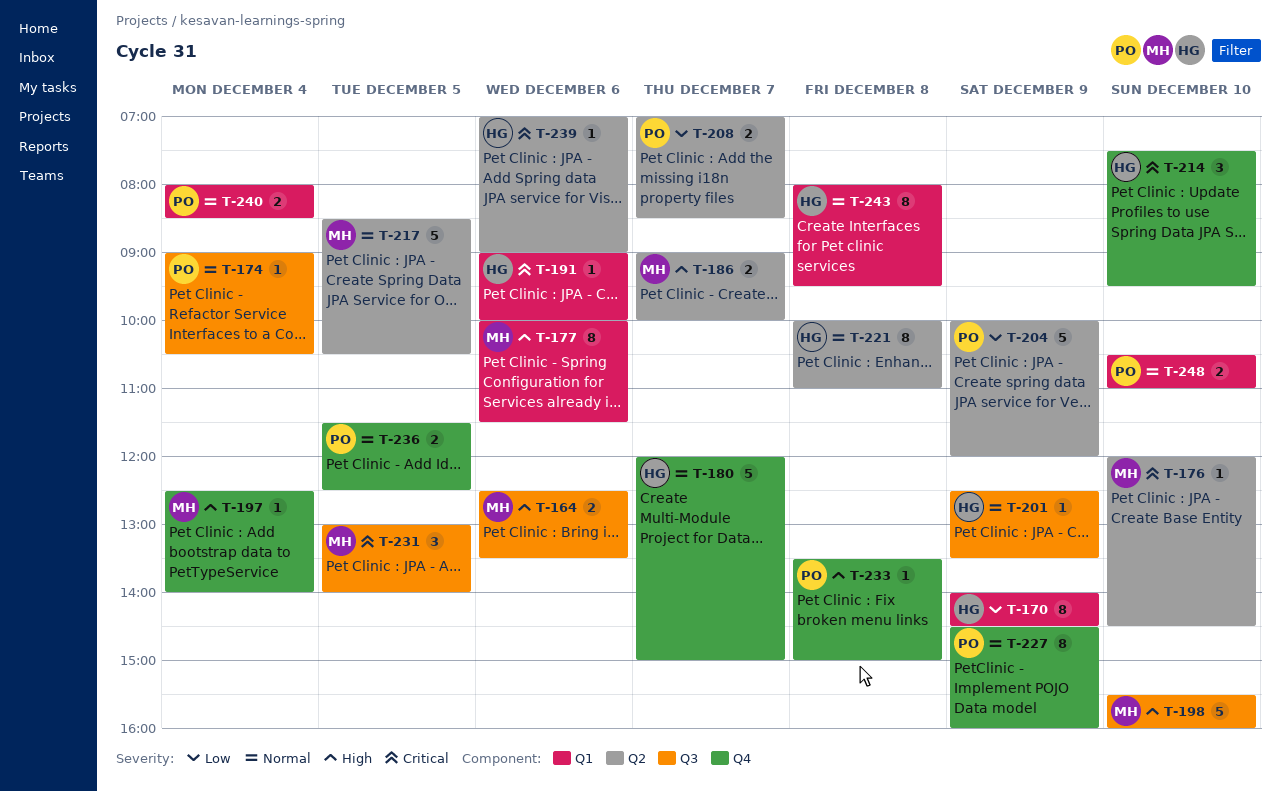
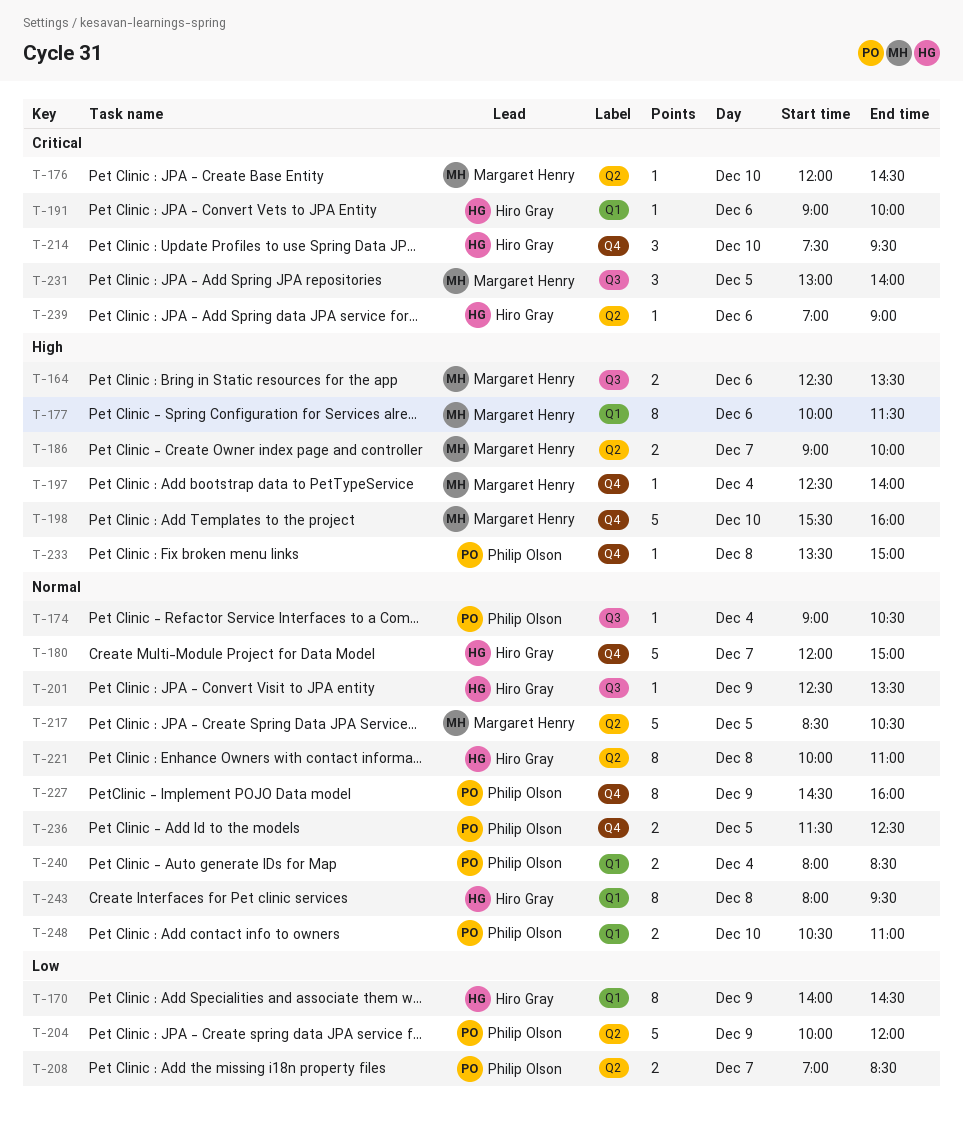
T-198, label: Q3 -> Q4

